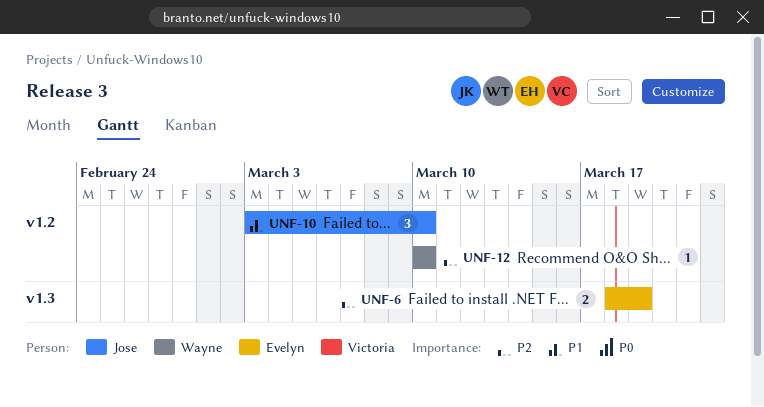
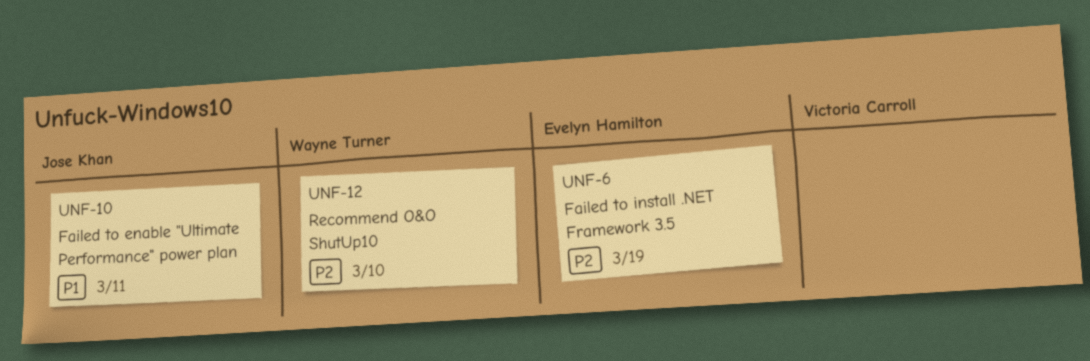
UNF-10, due: Mar 10 -> Mar 11

